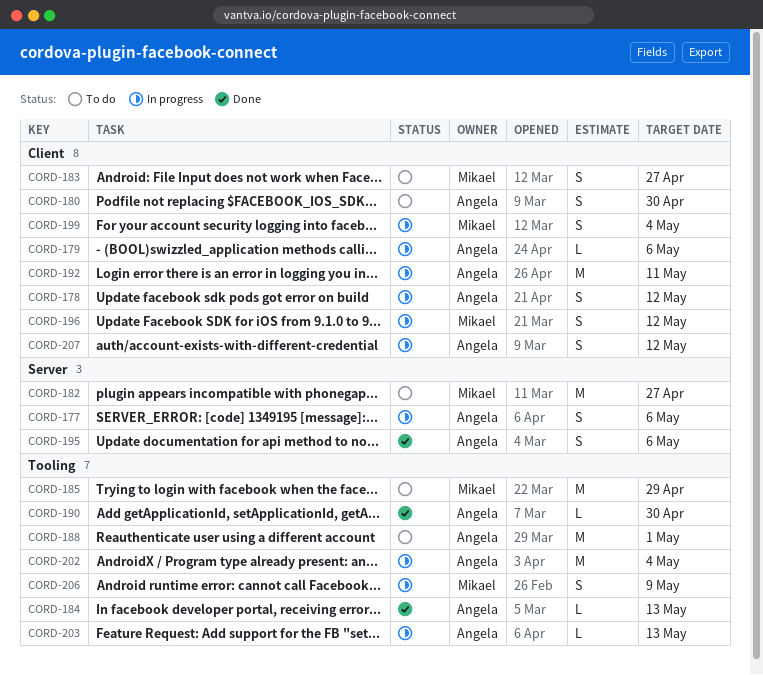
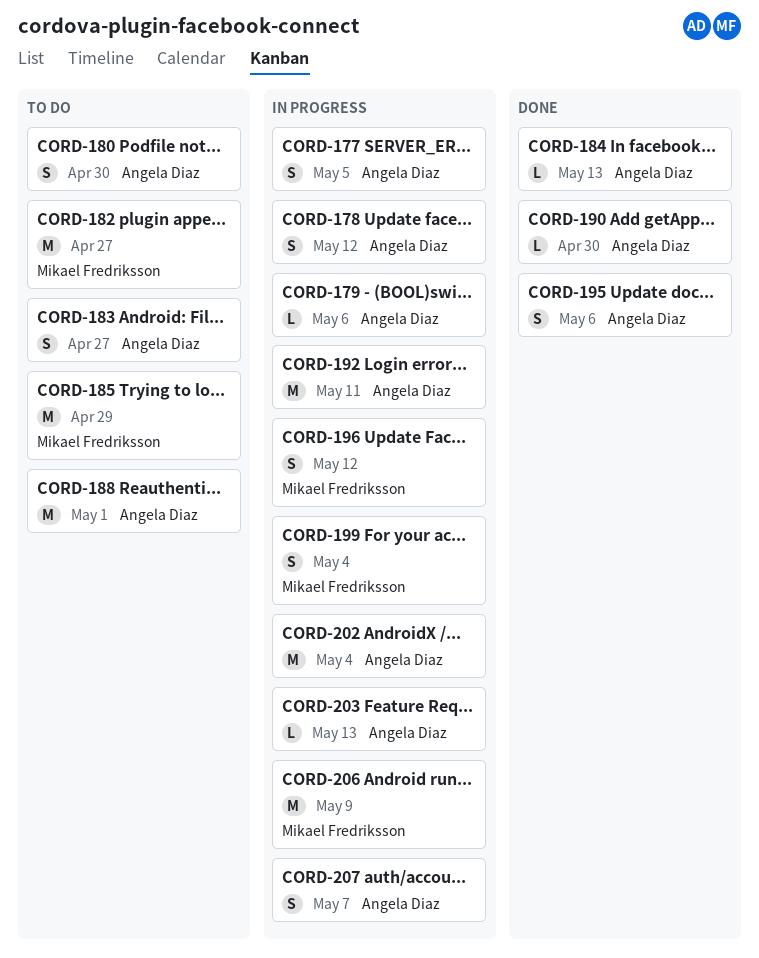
CORD-177, due: May 6 -> May 5
CORD-183, owner: Mikael Fredriksson -> Angela Diaz
CORD-206, estimate: S -> M
CORD-207, due: May 12 -> May 7

